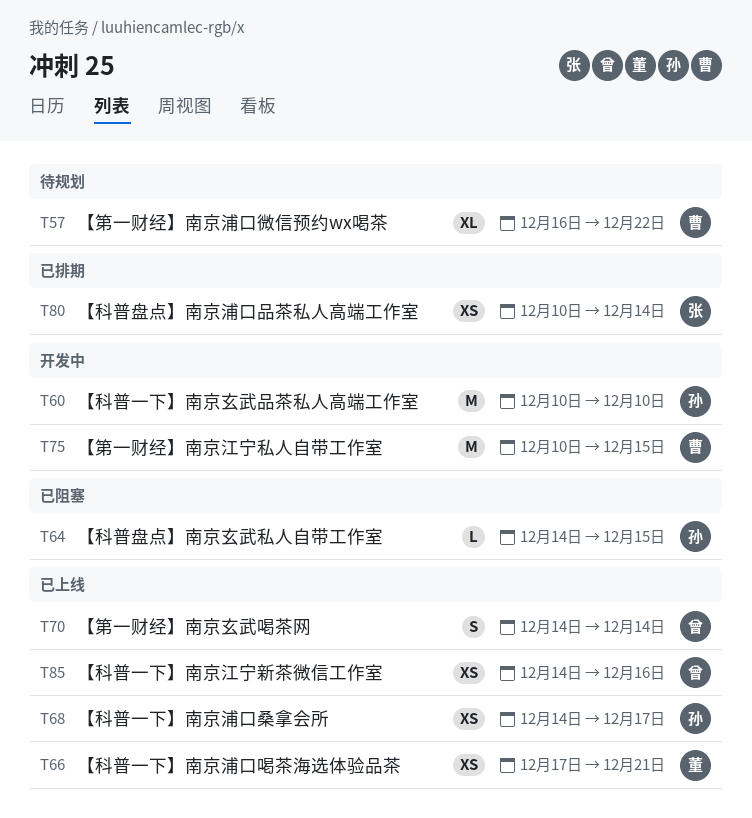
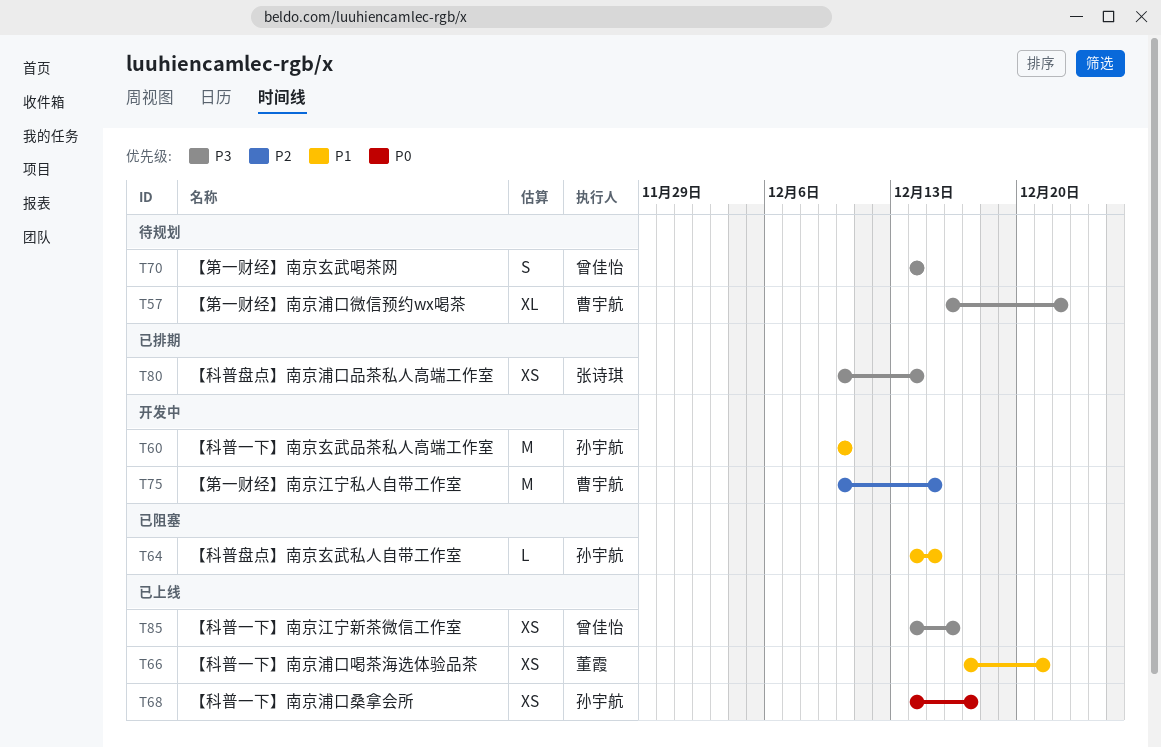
T70, status: 已上线 -> 待规划

